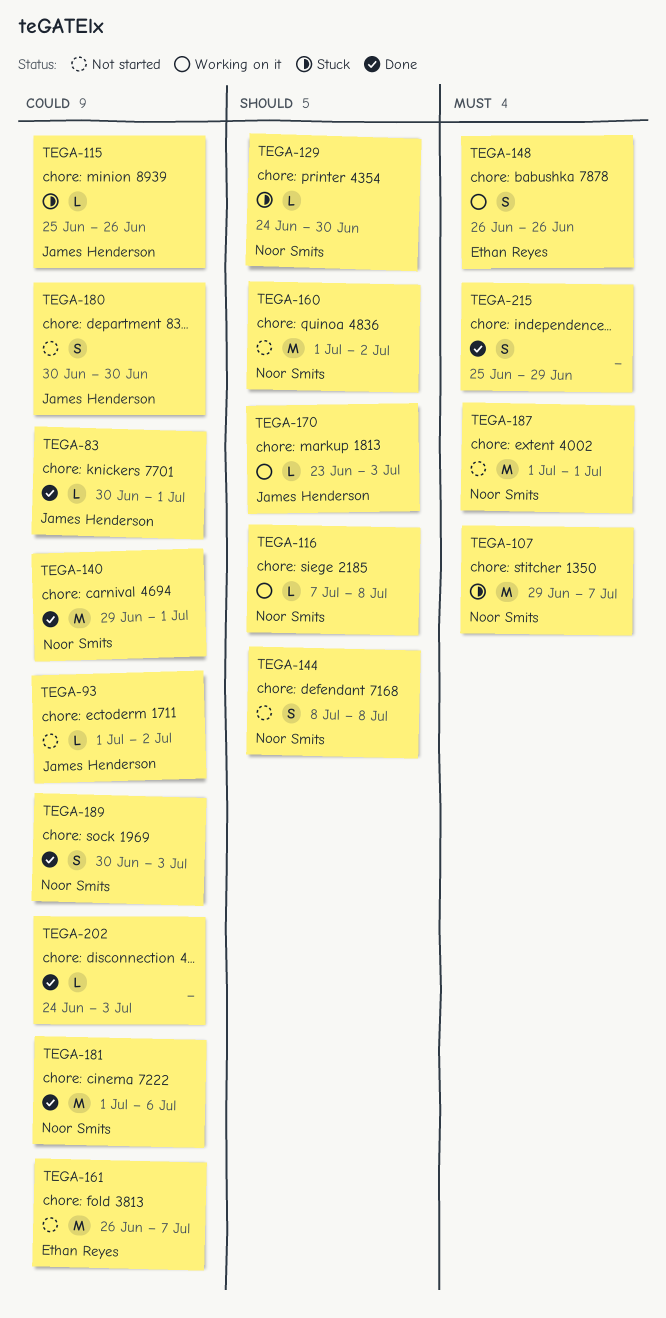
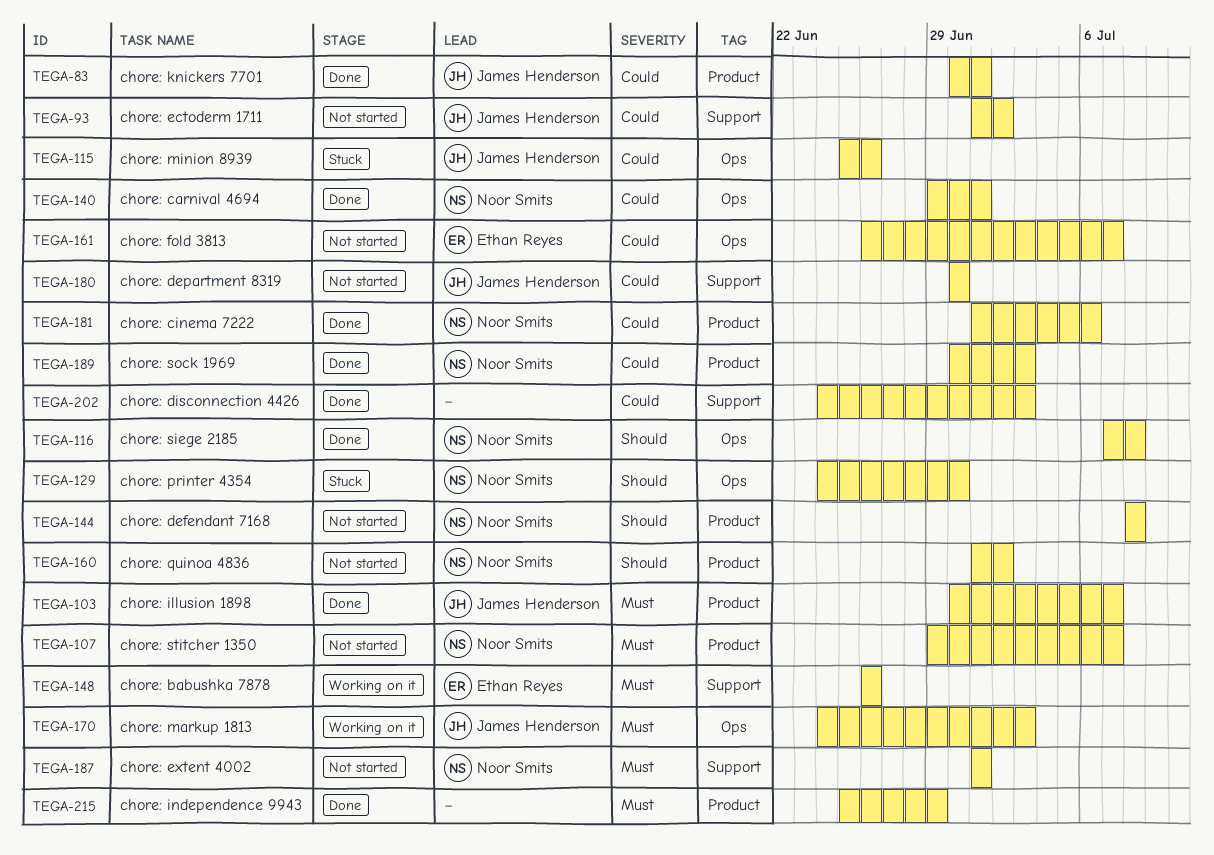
TEGA-103: none -> present
TEGA-107, status: Stuck -> Not started
TEGA-116, status: Working on it -> Done
TEGA-170, priority: Should -> Must
TEGA-170, start: Jun 23 -> Jun 24

